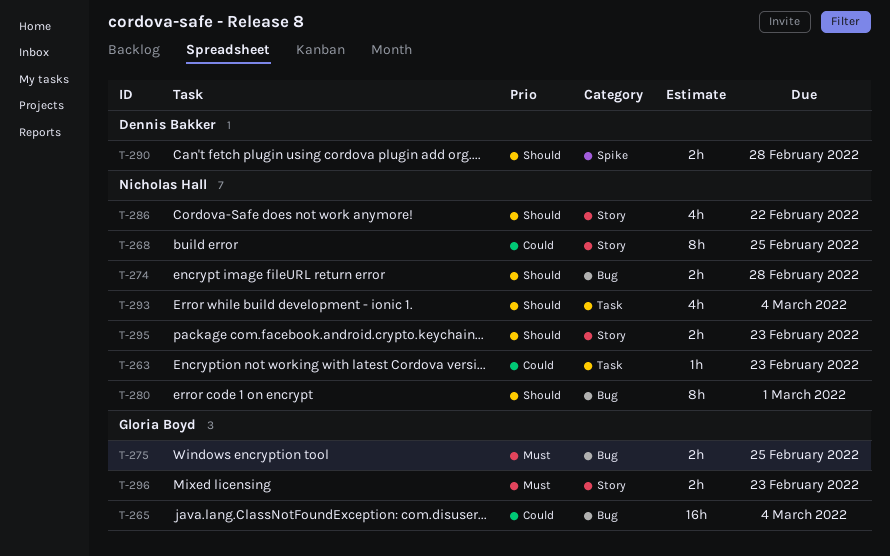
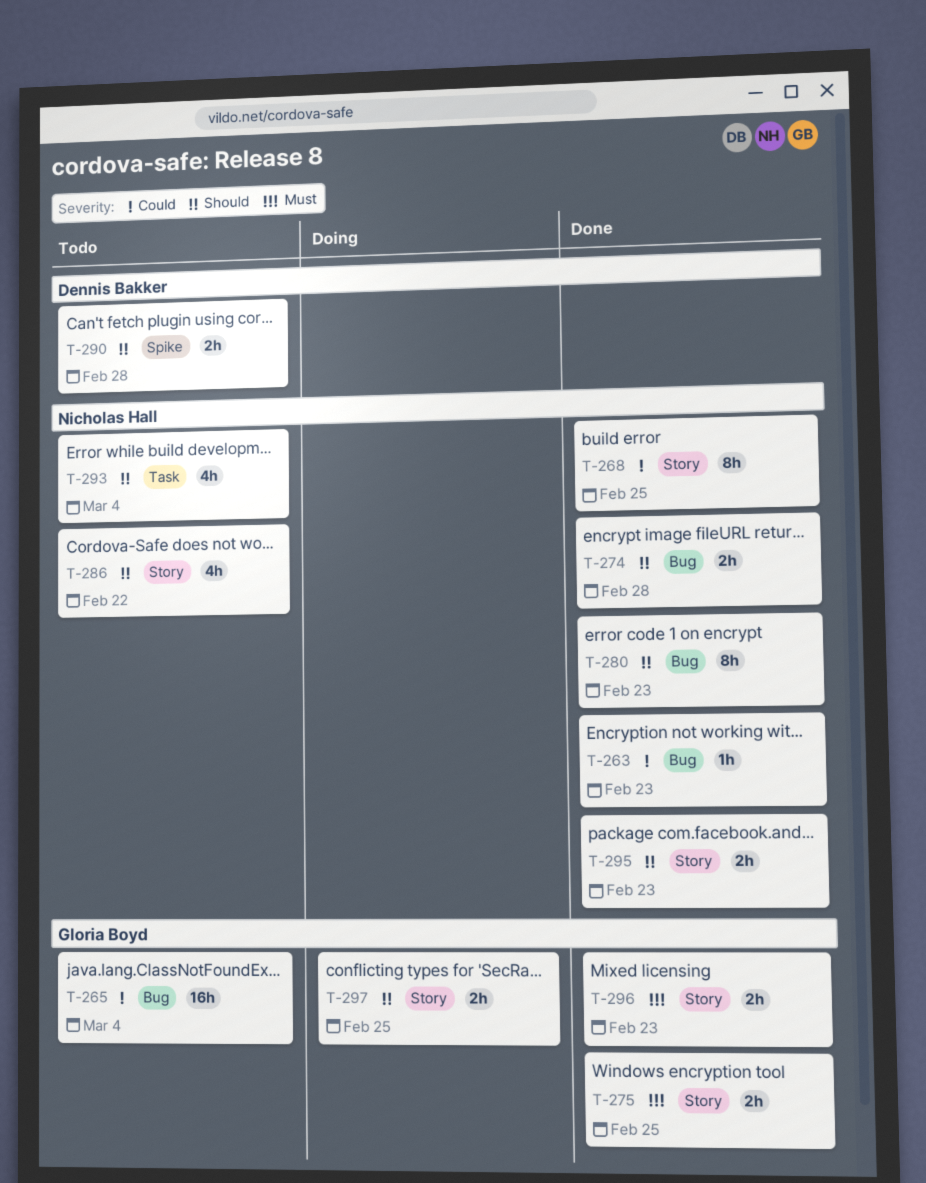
T-263, label: Task -> Bug
T-275, label: Bug -> Story
T-280, due: Mar 1 -> Feb 23
T-297: none -> present

